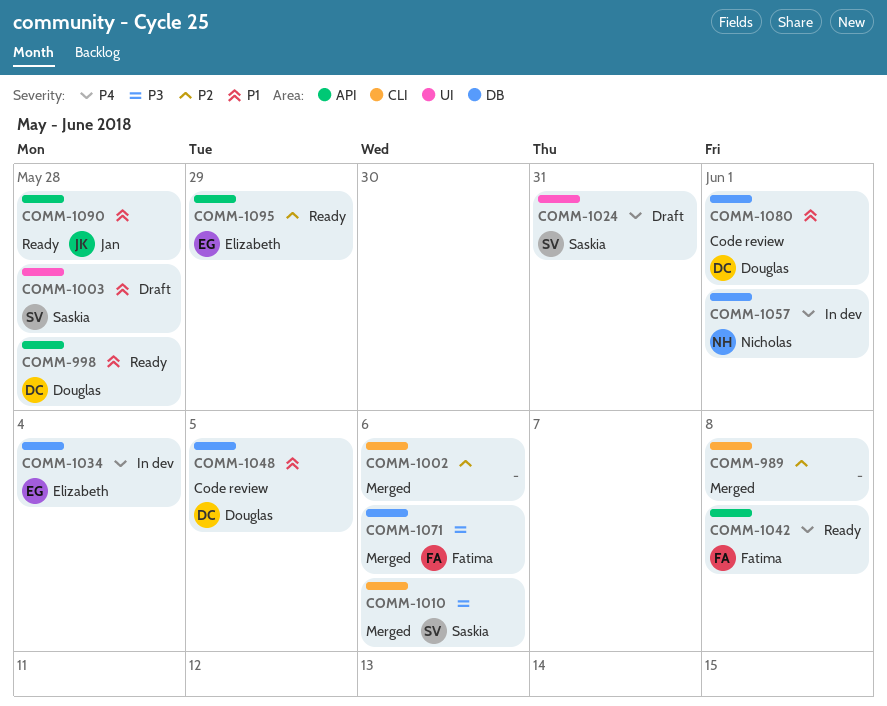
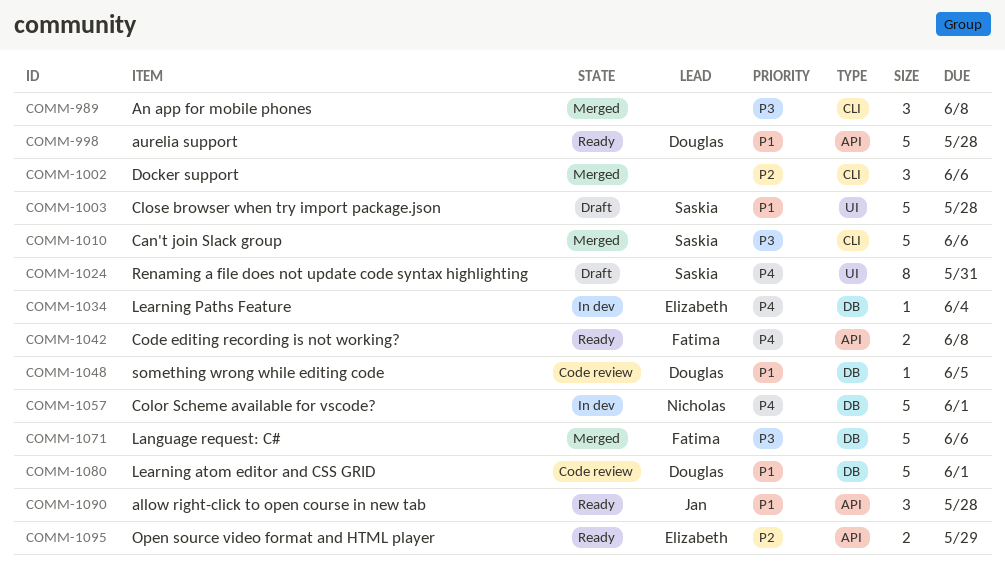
COMM-989, priority: P2 -> P3

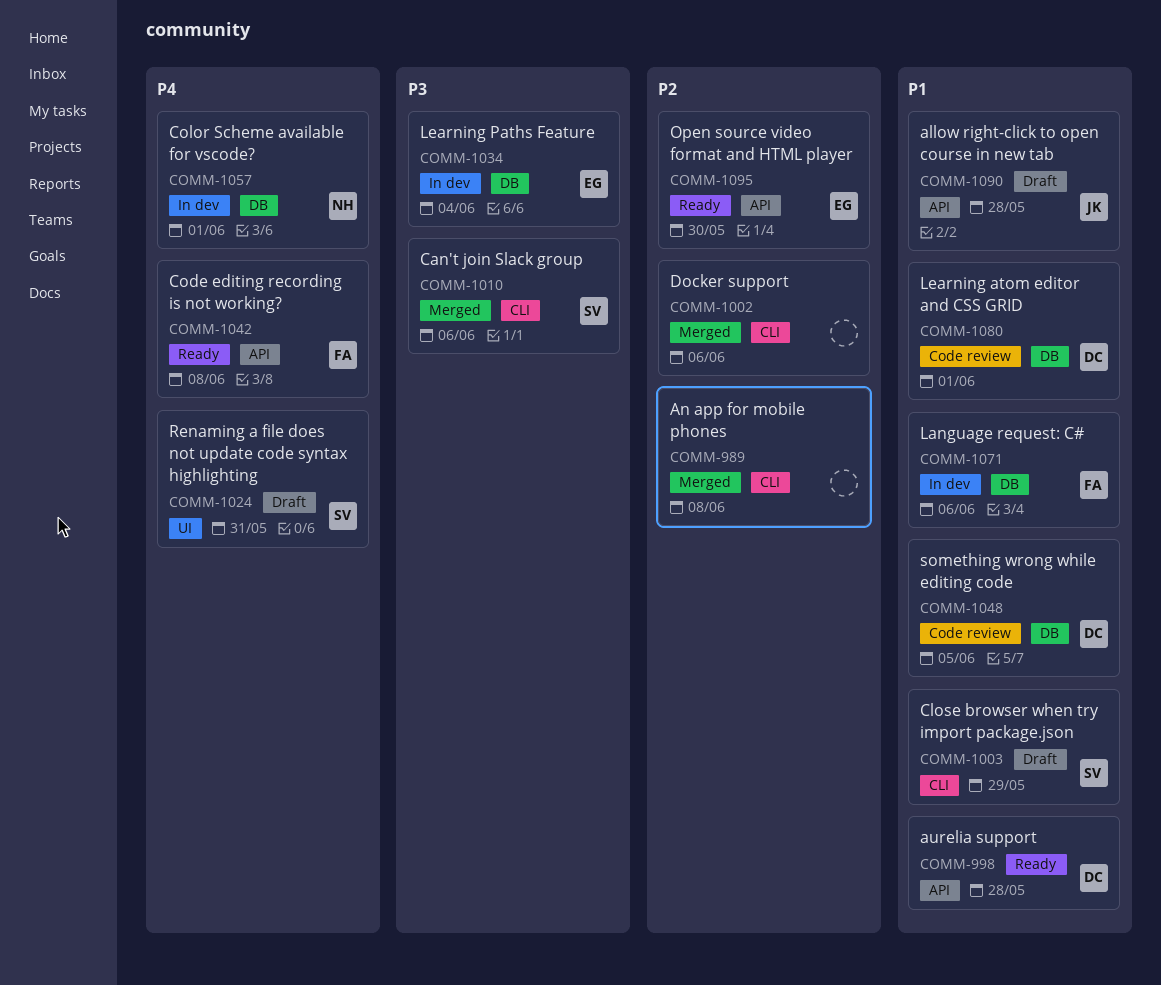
COMM-989, priority: P3 -> P2
COMM-1003, label: UI -> CLI
COMM-1003, due: May 28 -> May 29
COMM-1034, priority: P4 -> P3
COMM-1071, status: Merged -> In dev
COMM-1071, priority: P3 -> P1
COMM-1090, status: Ready -> Draft
COMM-1095, due: May 29 -> May 30

